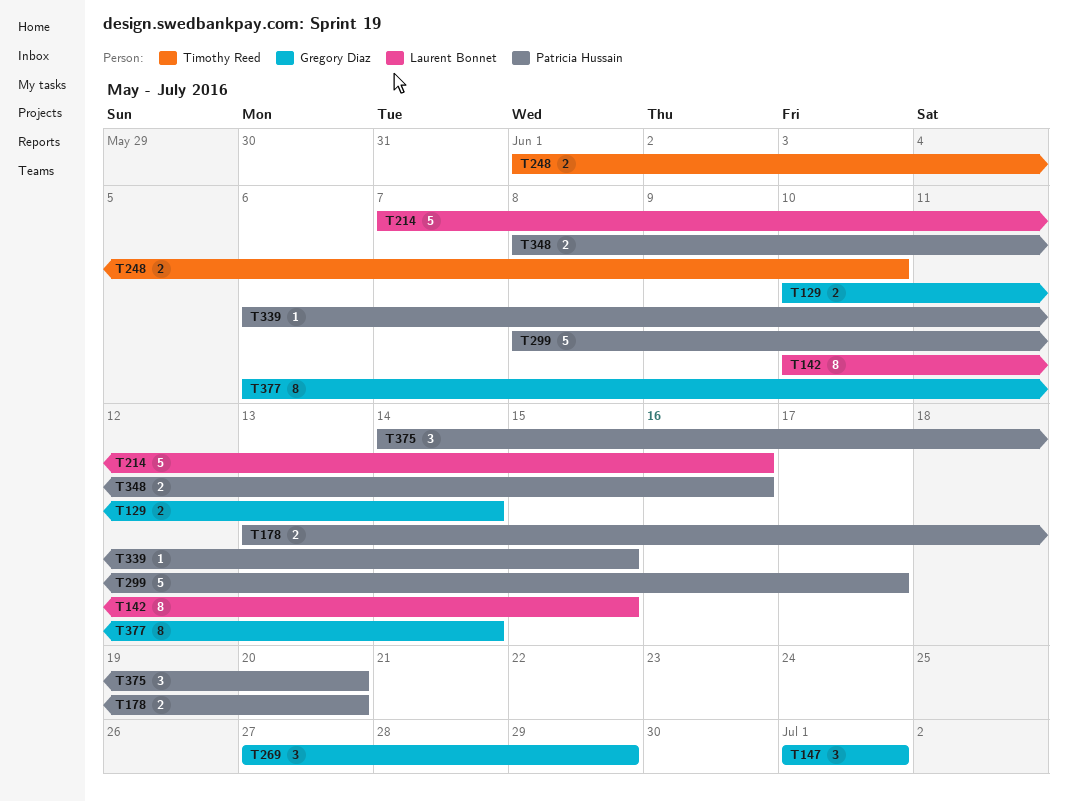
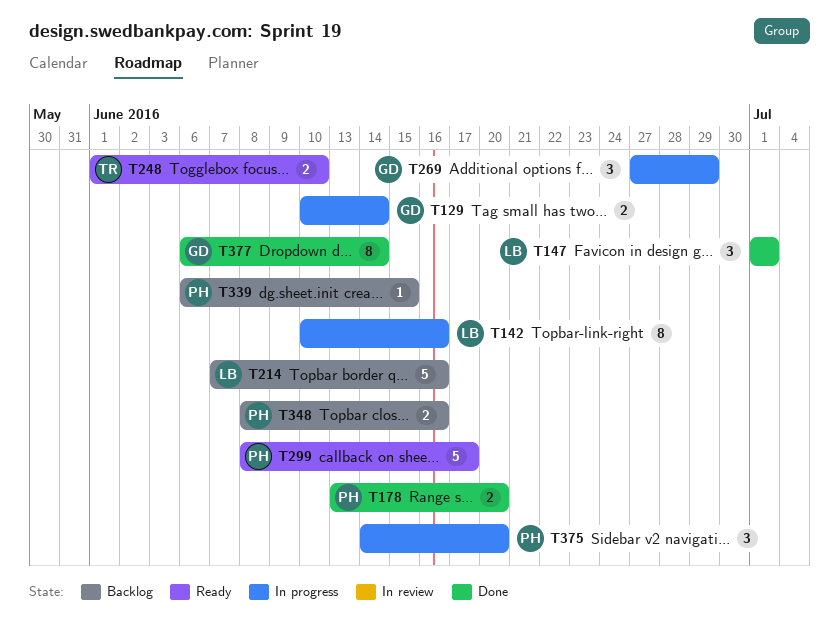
T142, due: Jun 15 -> Jun 16
T147, owner: Gregory Diaz -> Laurent Bonnet

